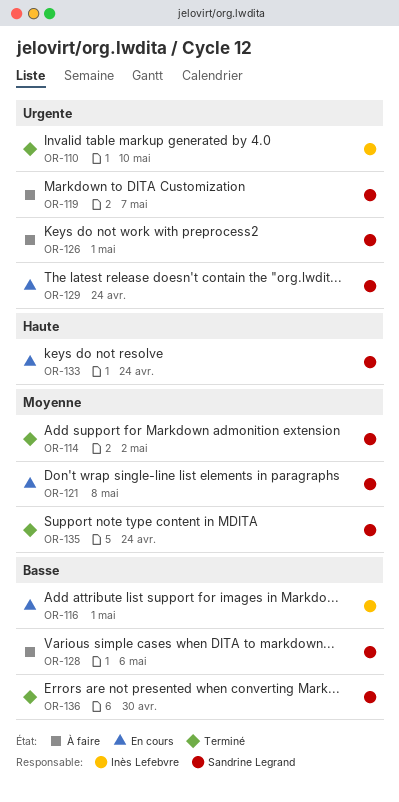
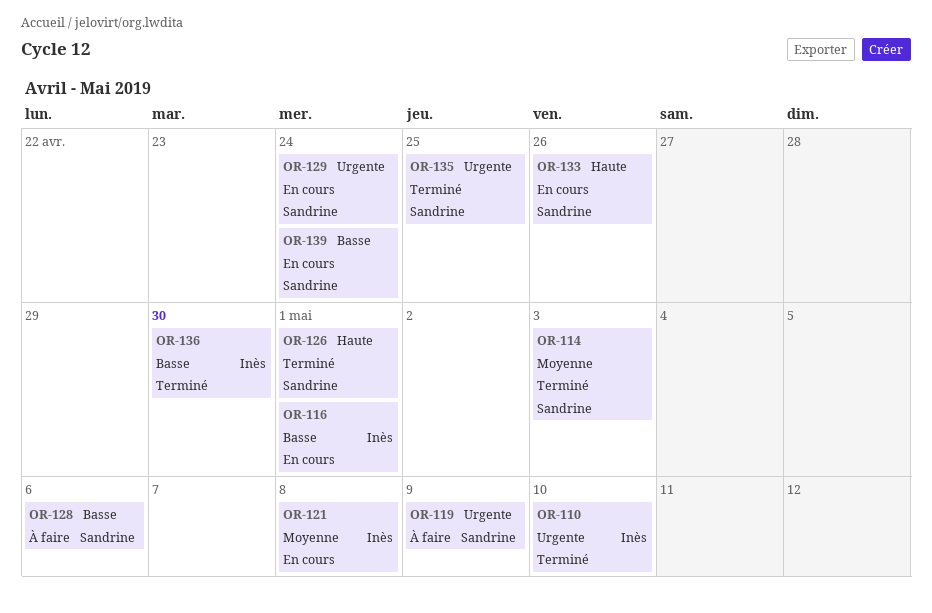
OR-114, due: May 2 -> May 3
OR-119, due: May 7 -> May 9
OR-121, owner: Sandrine Legrand -> Inès Lefebvre
OR-126, status: À faire -> Terminé
OR-126, priority: Urgente -> Haute
OR-133, due: Apr 24 -> Apr 26
OR-135, priority: Moyenne -> Urgente
OR-135, due: Apr 24 -> Apr 25
OR-136, owner: Sandrine Legrand -> Inès Lefebvre
OR-139: none -> present

